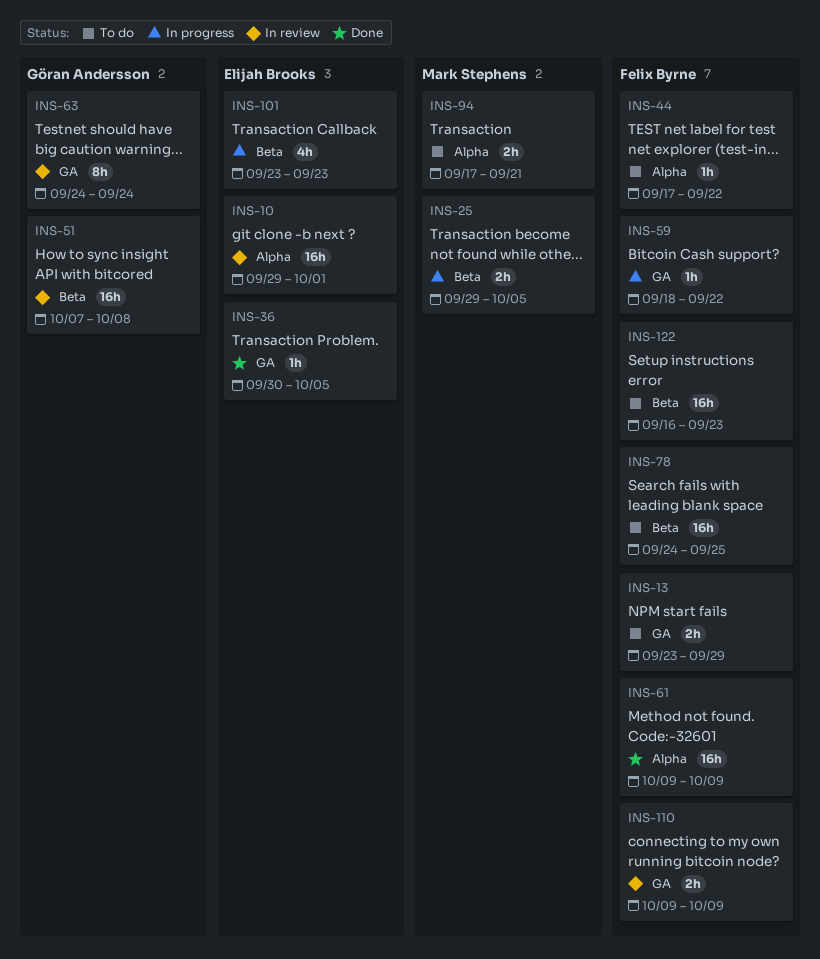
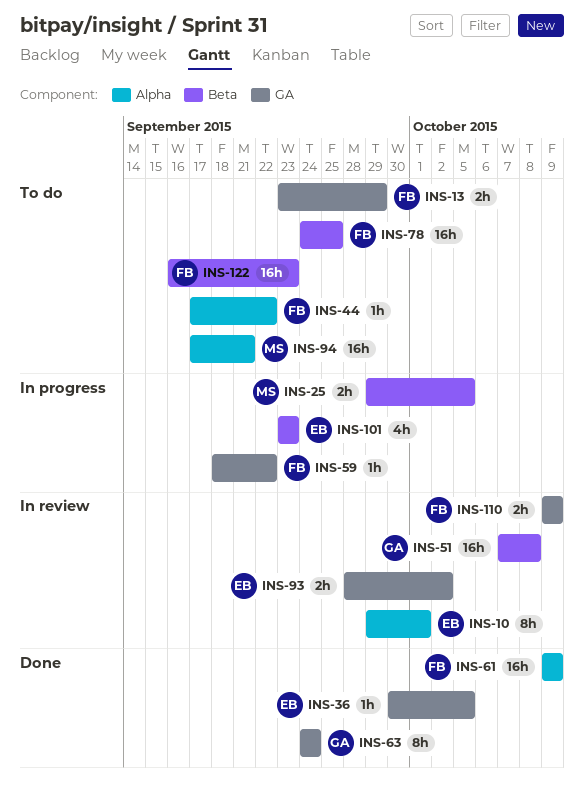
INS-10, estimate: 16h -> 8h
INS-63, status: In review -> Done
INS-93: none -> present
INS-94, estimate: 2h -> 16h

